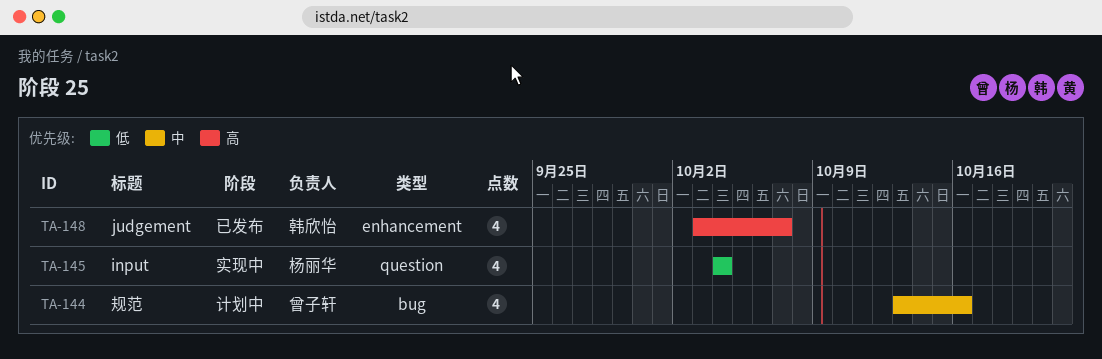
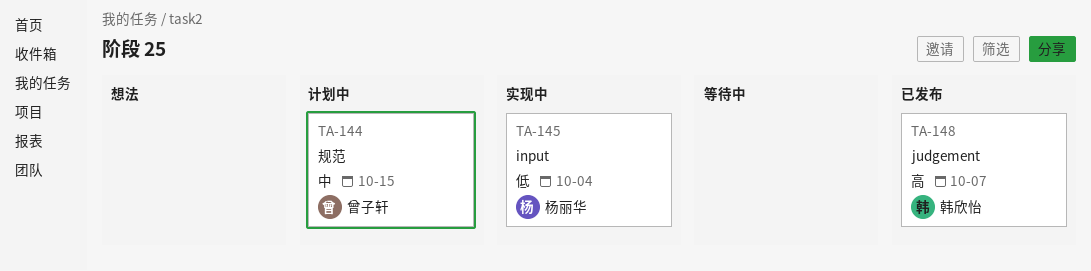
TA-144, due: Oct 16 -> Oct 15

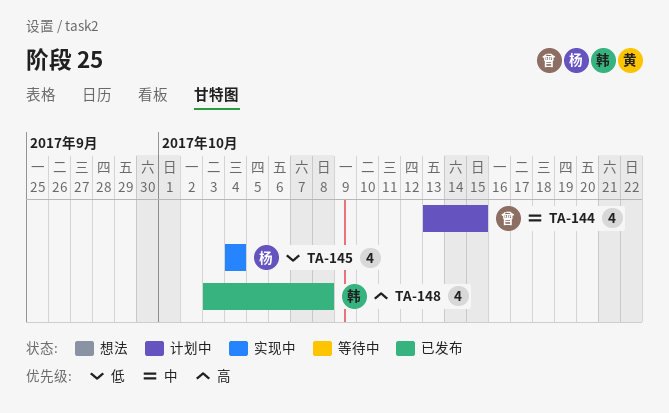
TA-148, due: Oct 7 -> Oct 8

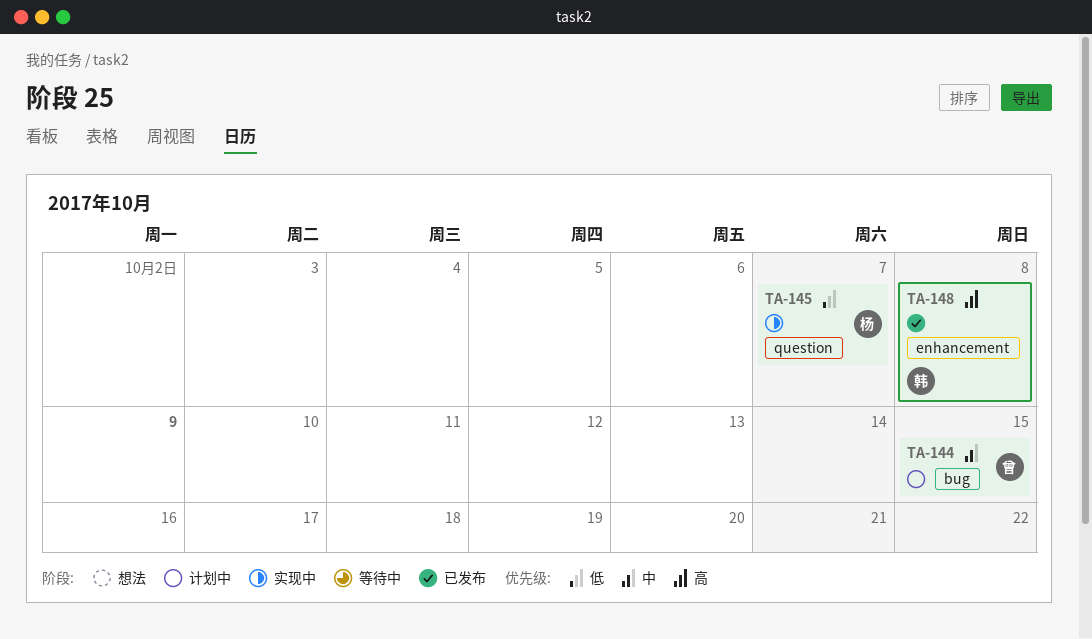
TA-145, due: Oct 4 -> Oct 7

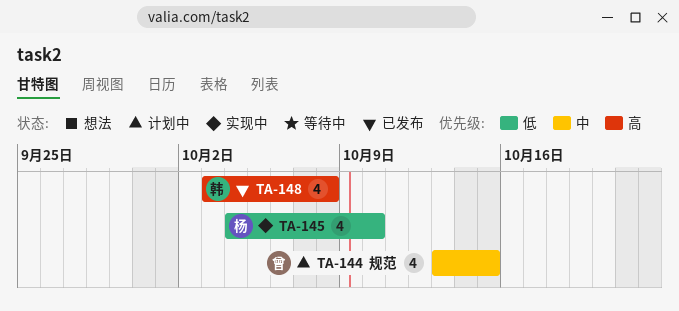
TA-145, due: Oct 7 -> Oct 10

